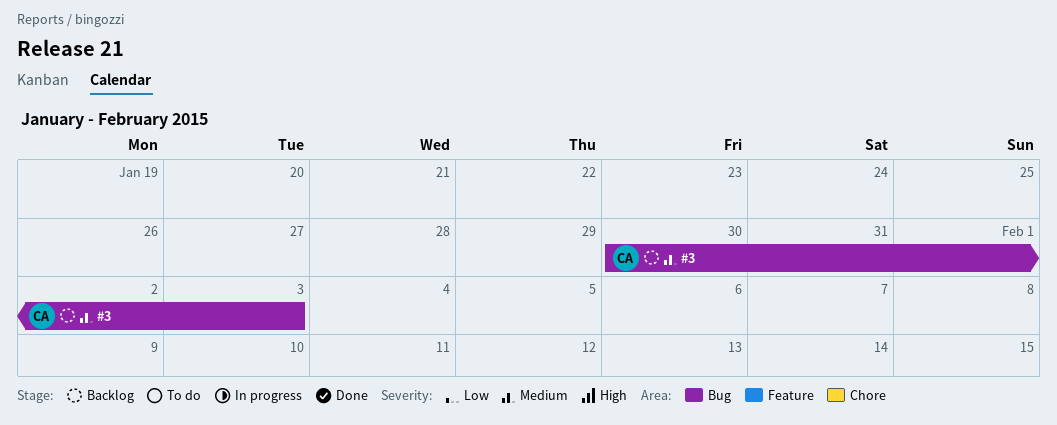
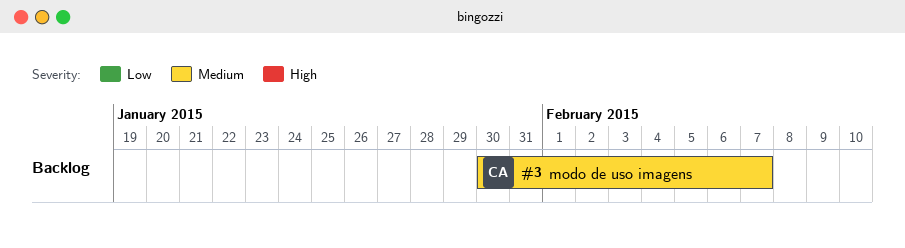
#3, due: Feb 3 -> Feb 7

